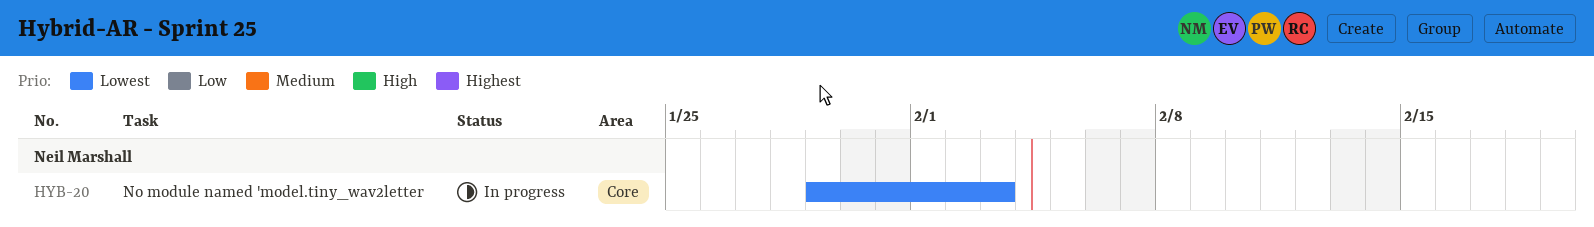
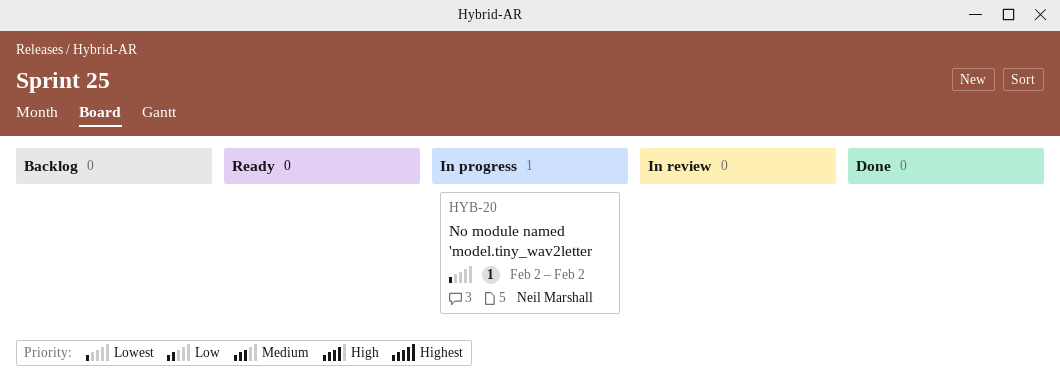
HYB-20, start: Jan 29 -> Feb 2
HYB-20, due: Feb 3 -> Feb 2

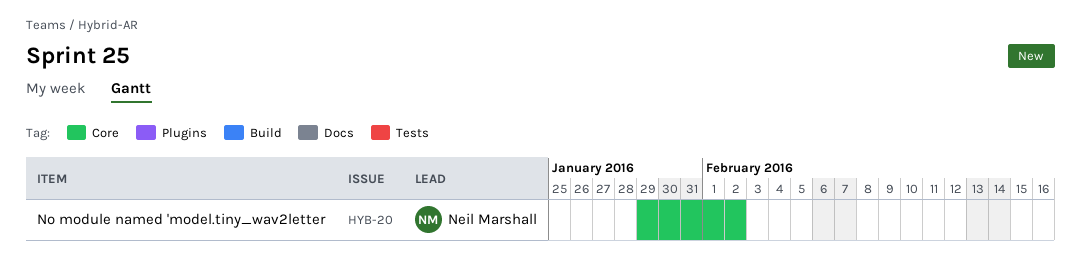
HYB-20, start: Feb 2 -> Jan 29

